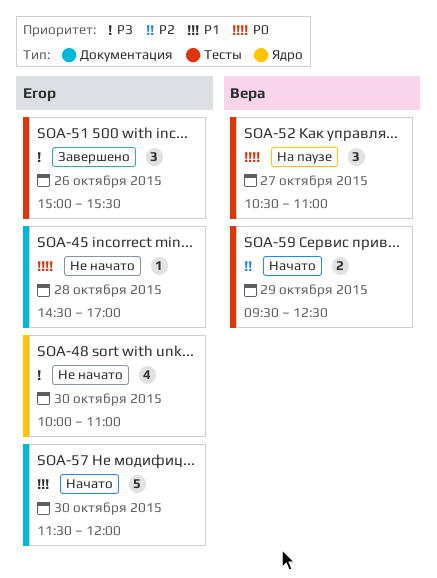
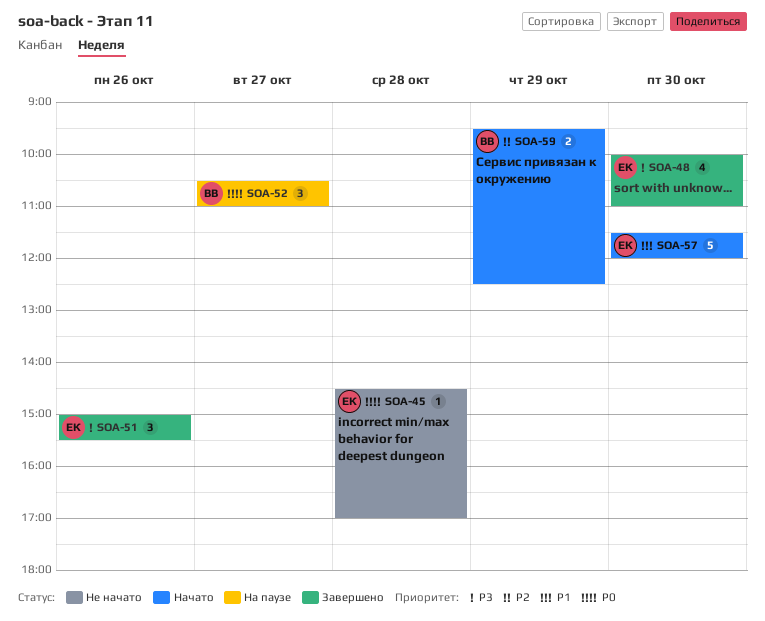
SOA-48, status: Не начато -> Завершено

